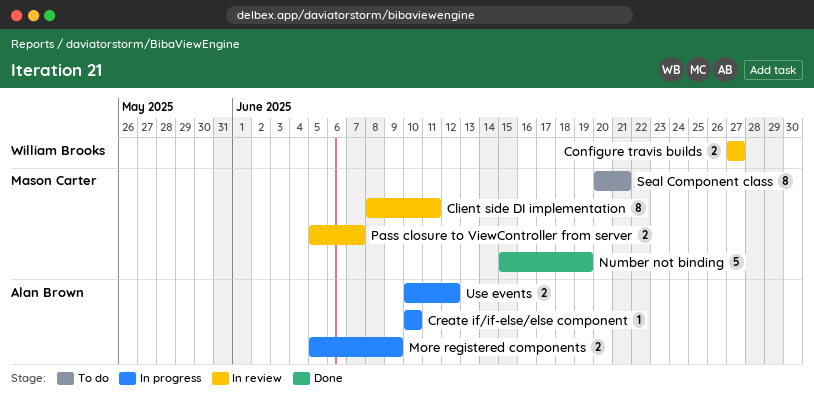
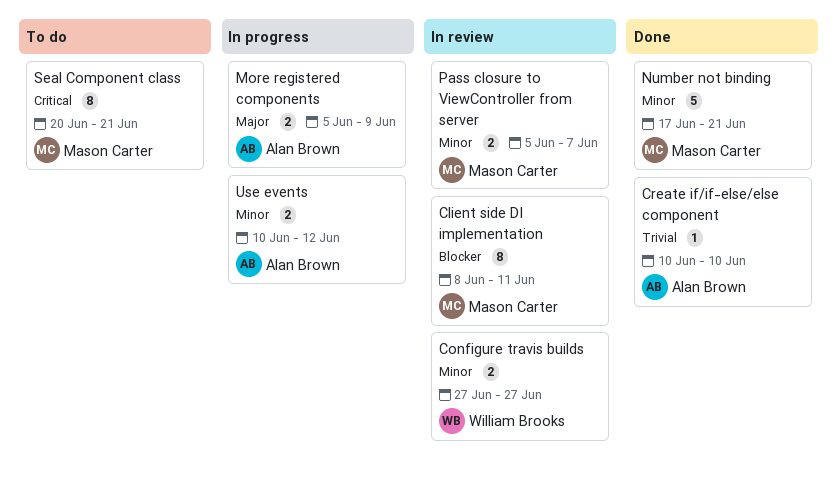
Create if/if-else/else component, status: In progress -> Done
Number not binding, start: Jun 15 -> Jun 17
Number not binding, due: Jun 19 -> Jun 21

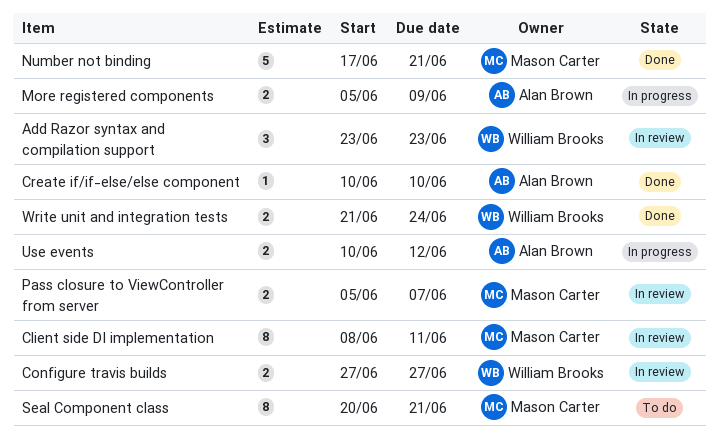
Add Razor syntax and compilation support: none -> present
Write unit and integration tests: none -> present

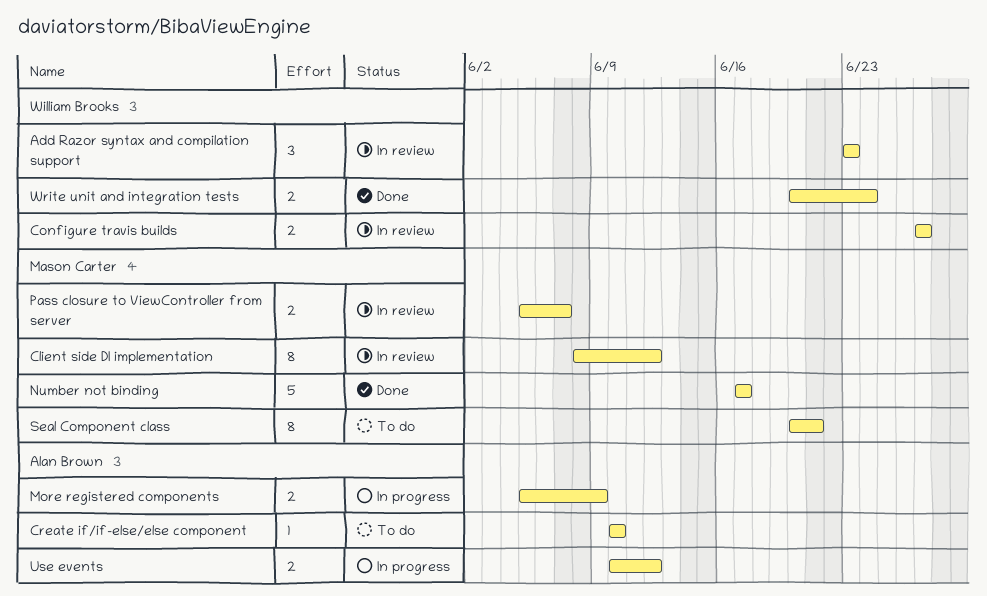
Client side DI implementation, due: Jun 11 -> Jun 12
Create if/if-else/else component, status: Done -> To do
Number not binding, due: Jun 21 -> Jun 17
Write unit and integration tests, start: Jun 21 -> Jun 20

